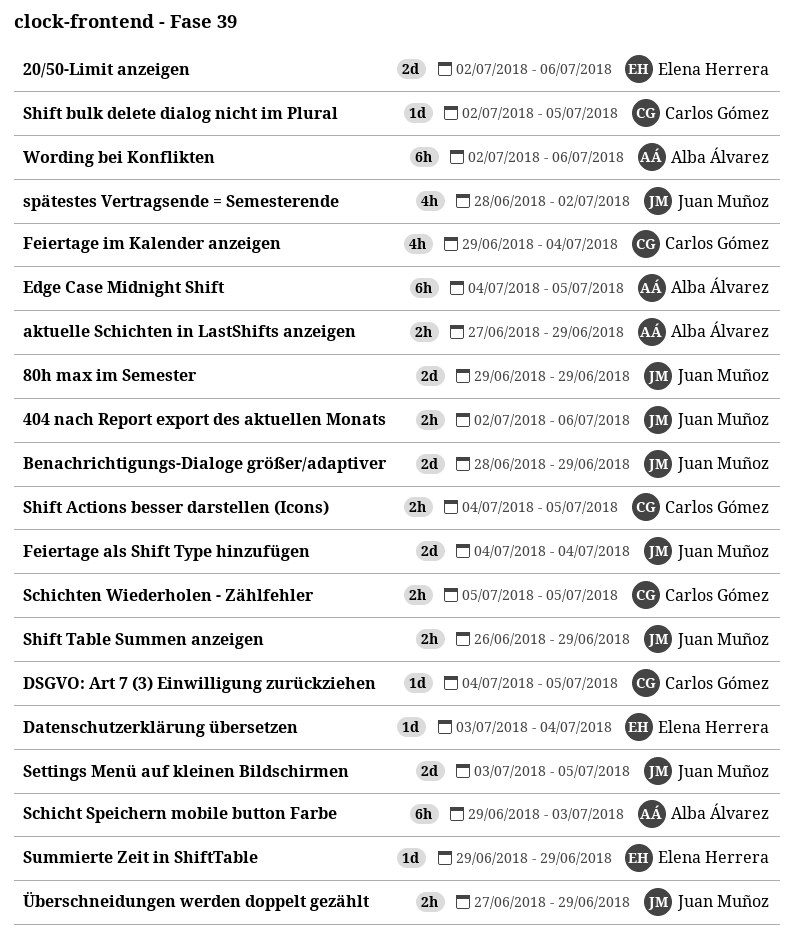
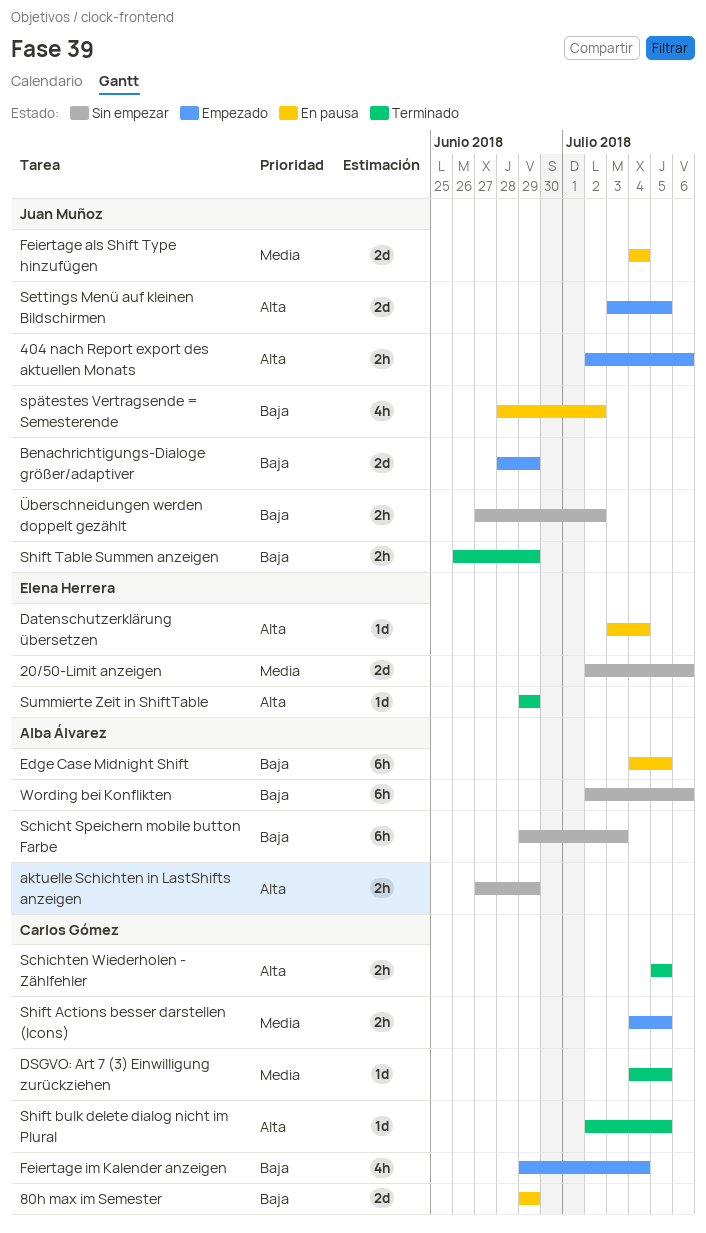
80h max im Semester, owner: Juan Muñoz -> Carlos Gómez
Überschneidungen werden doppelt gezählt, due: Jun 29 -> Jul 2

